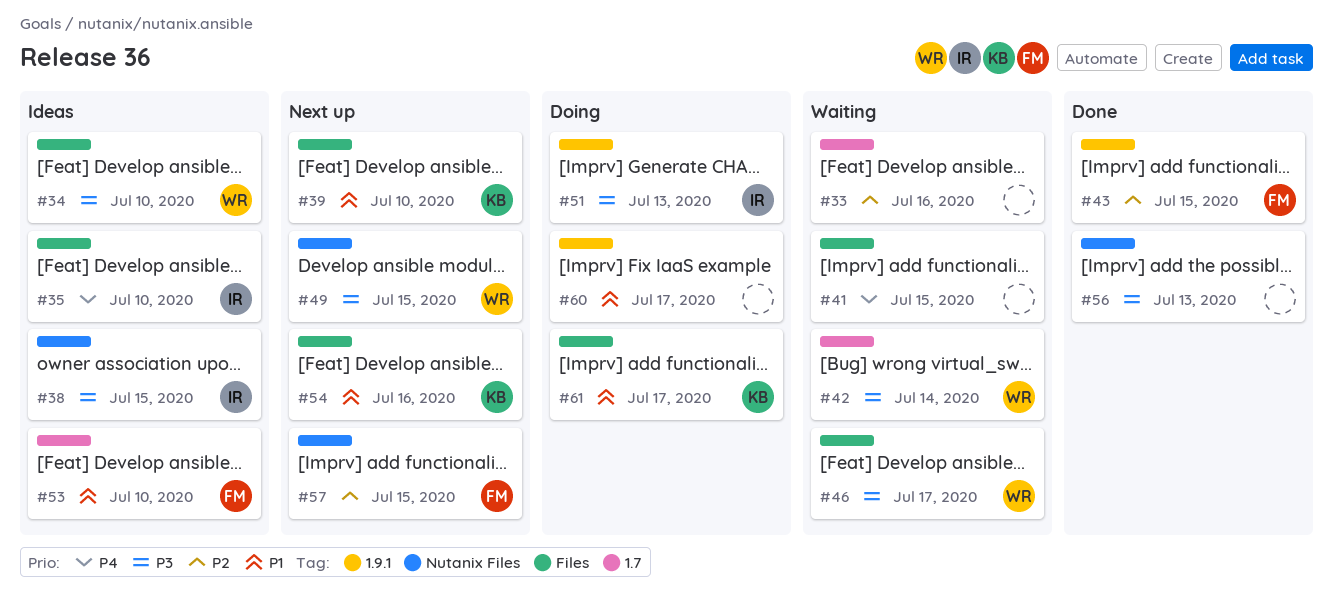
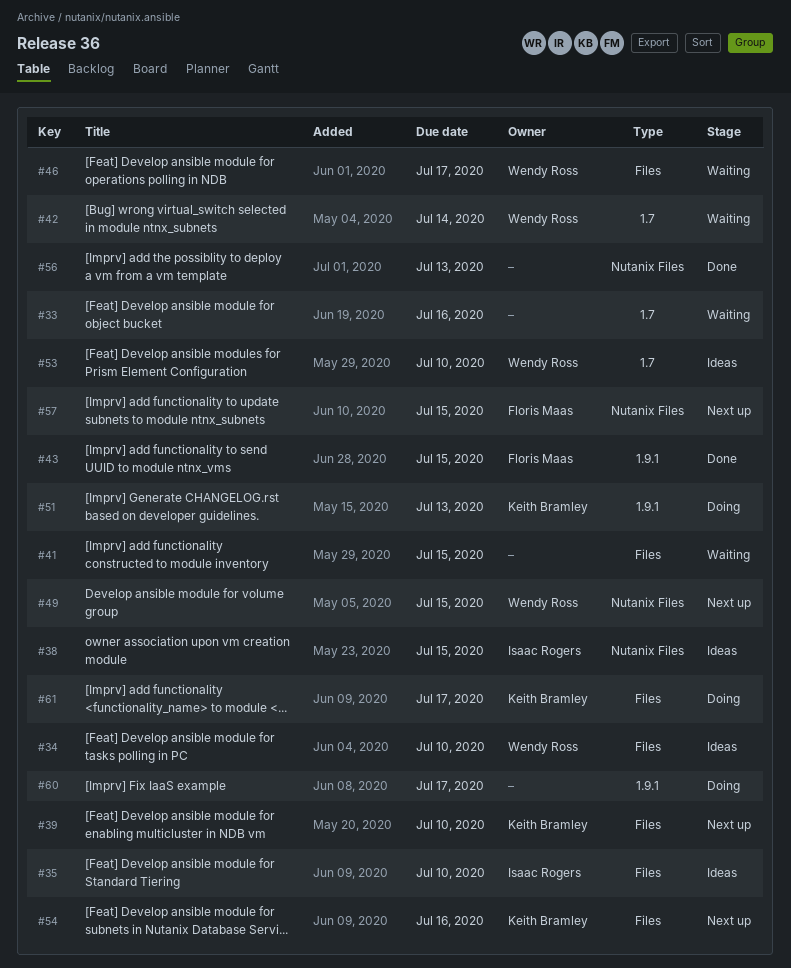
#51, owner: Isaac Rogers -> Keith Bramley
#53, owner: Floris Maas -> Wendy Ross

